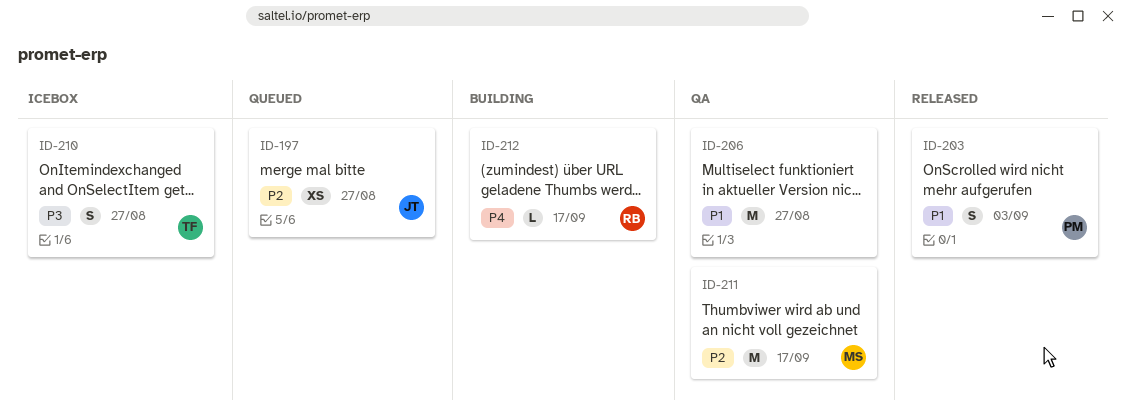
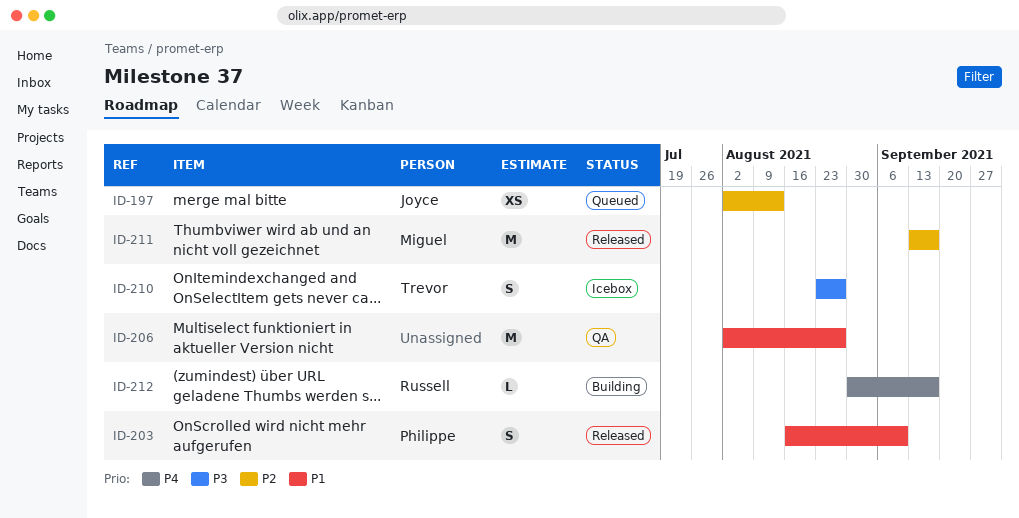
ID-197, due: Aug 27 -> Aug 13
ID-203, due: Sep 3 -> Sep 10
ID-211, status: QA -> Released

